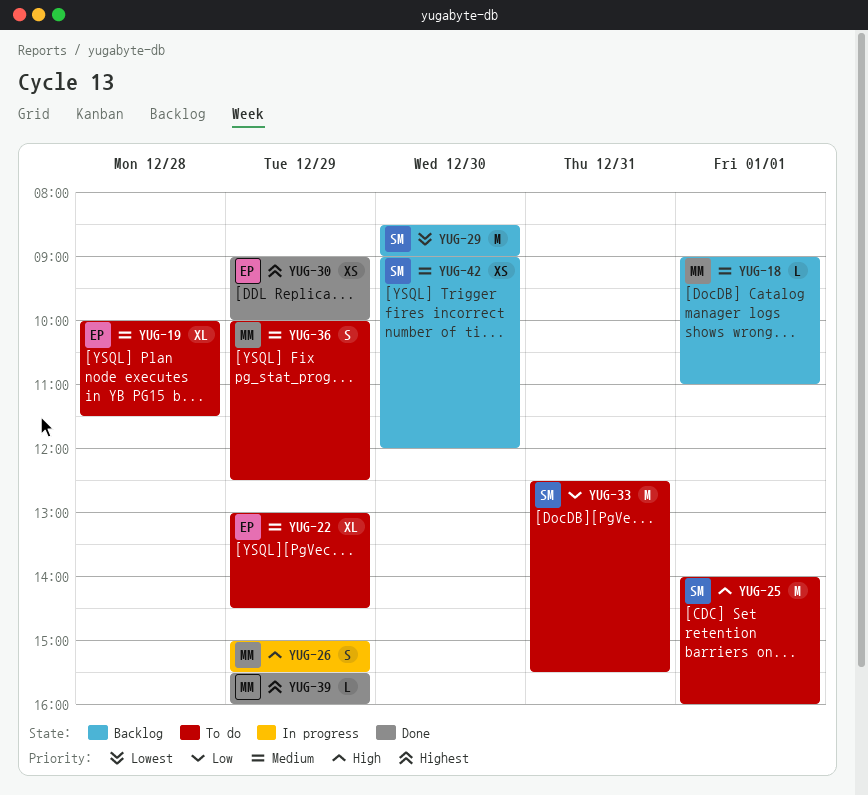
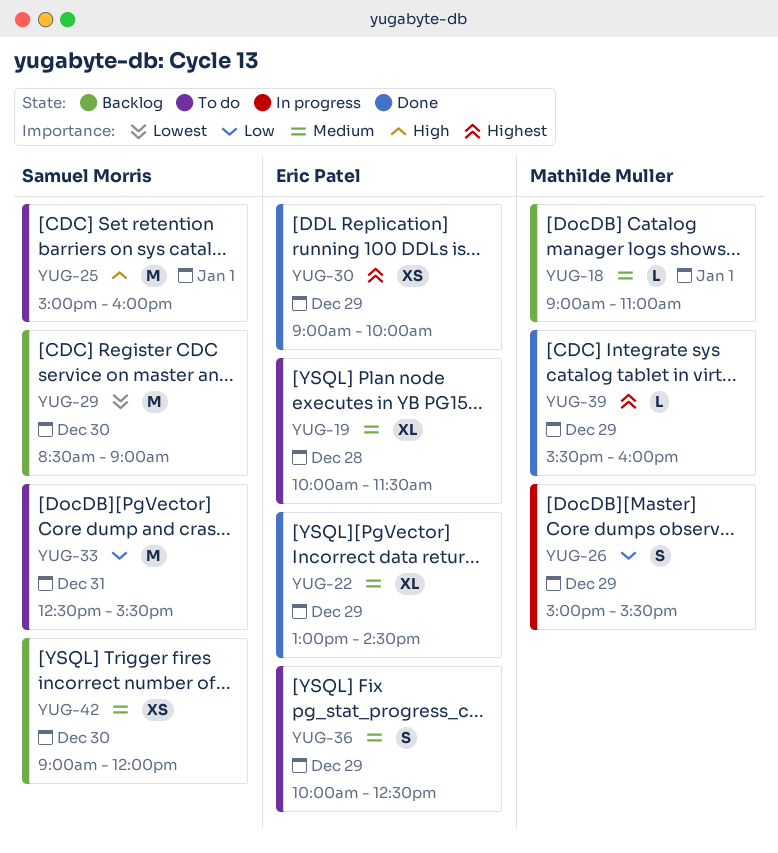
YUG-22, status: To do -> Done
YUG-25, begins: 14:00 -> 15:00
YUG-26, priority: High -> Low
YUG-36, owner: Mathilde Muller -> Eric Patel

